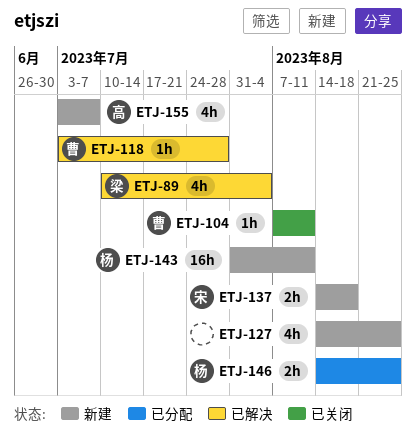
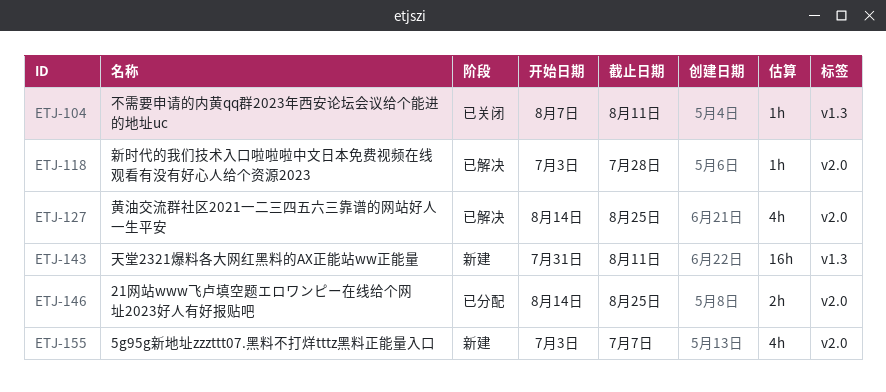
ETJ-89: present -> none
ETJ-127, status: 新建 -> 已解决
ETJ-137: present -> none

